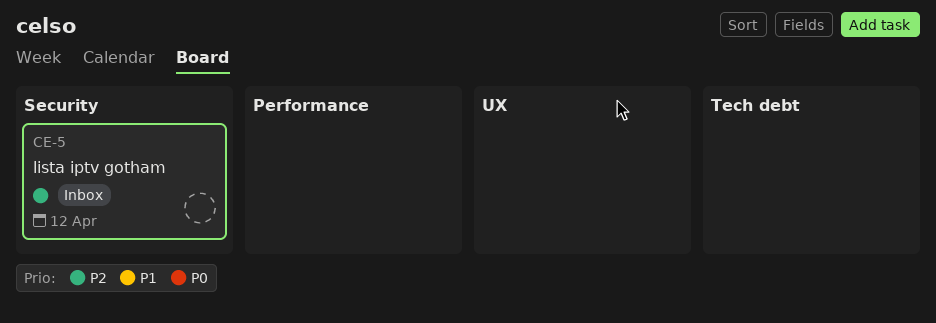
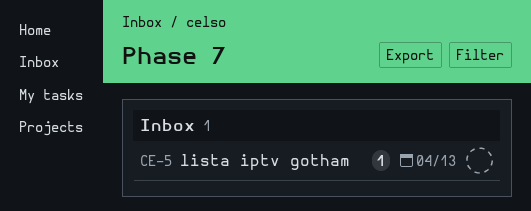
CE-5, due: Apr 12 -> Apr 13

